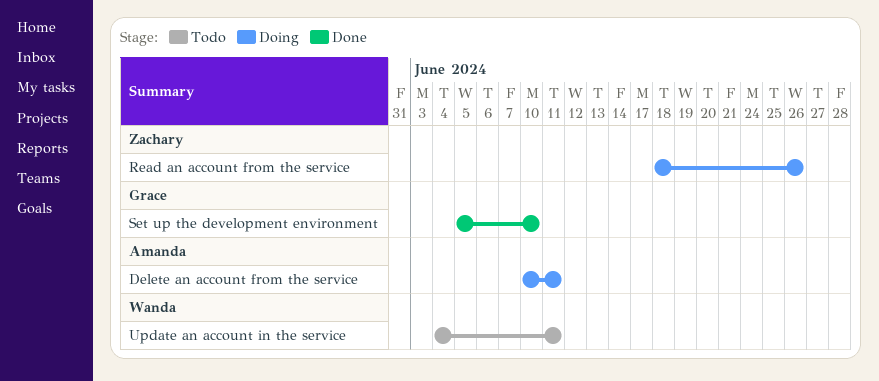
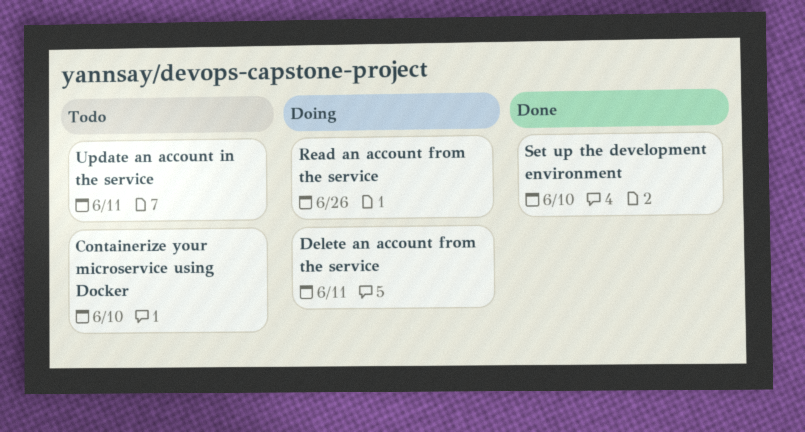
Containerize your microservice using Docker: none -> present

